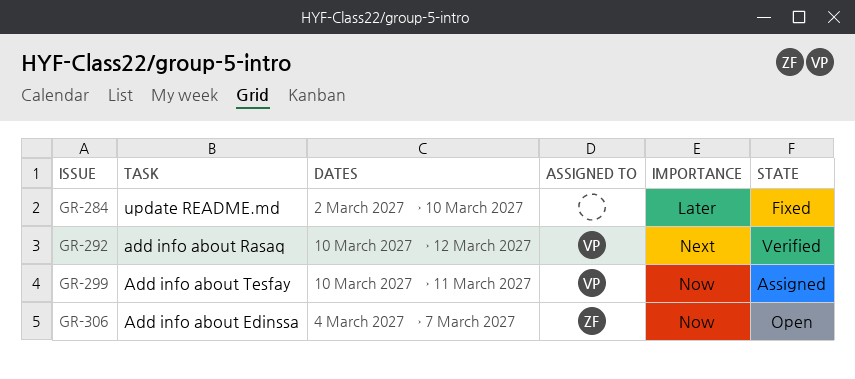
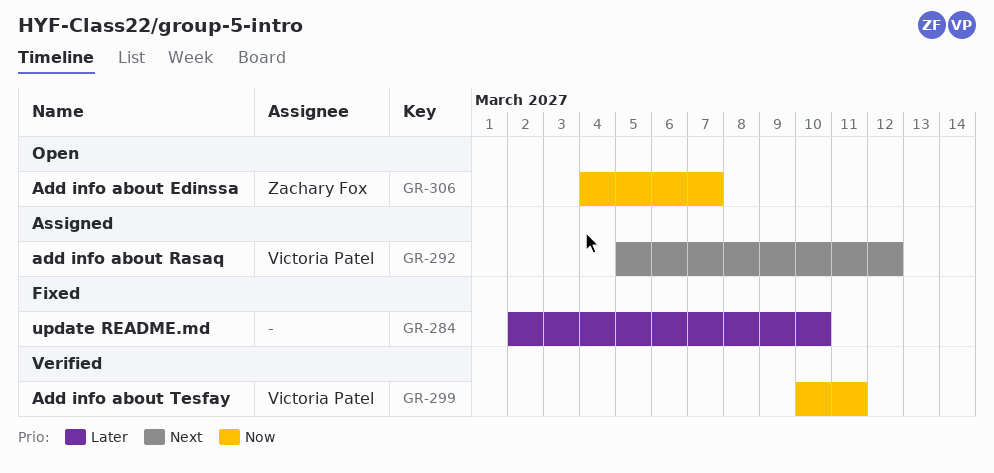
GR-292, status: Verified -> Assigned
GR-292, start: Mar 10 -> Mar 5
GR-299, status: Assigned -> Verified

